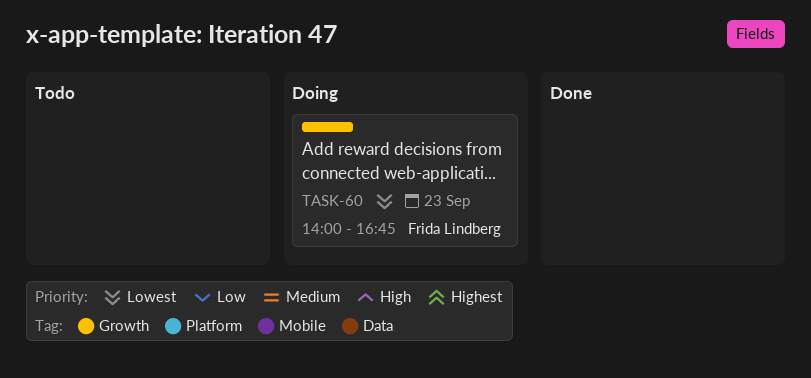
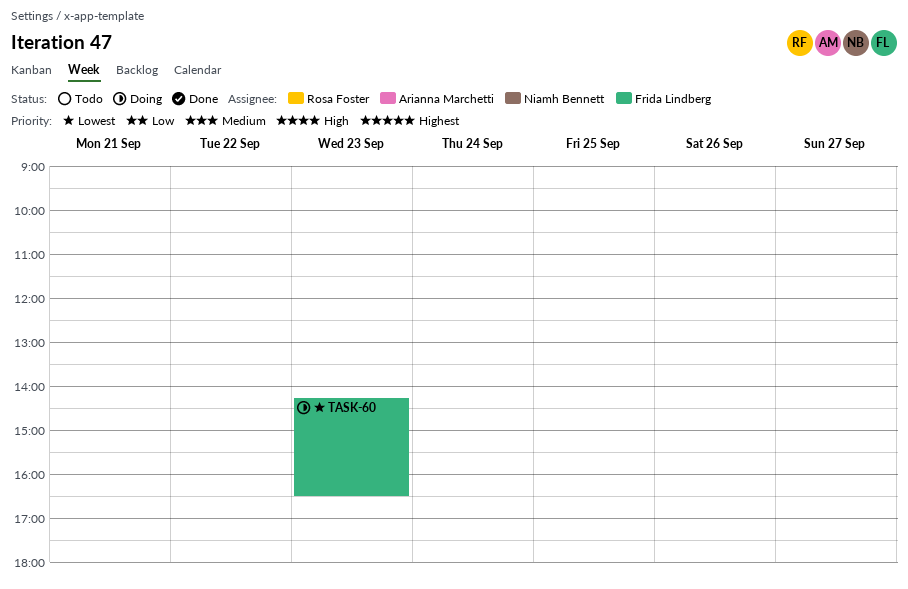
TASK-60, begins: 14:00 -> 14:15
TASK-60, ends: 16:45 -> 16:30

